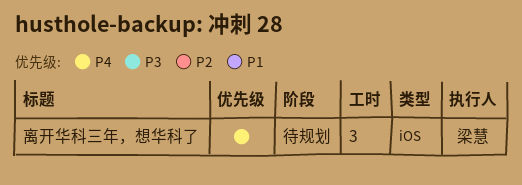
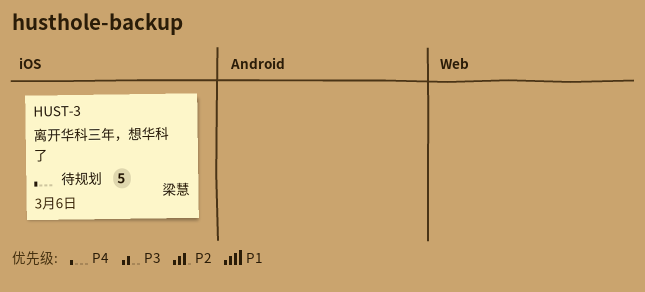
离开华科三年，想华科了, estimate: 3 -> 5

